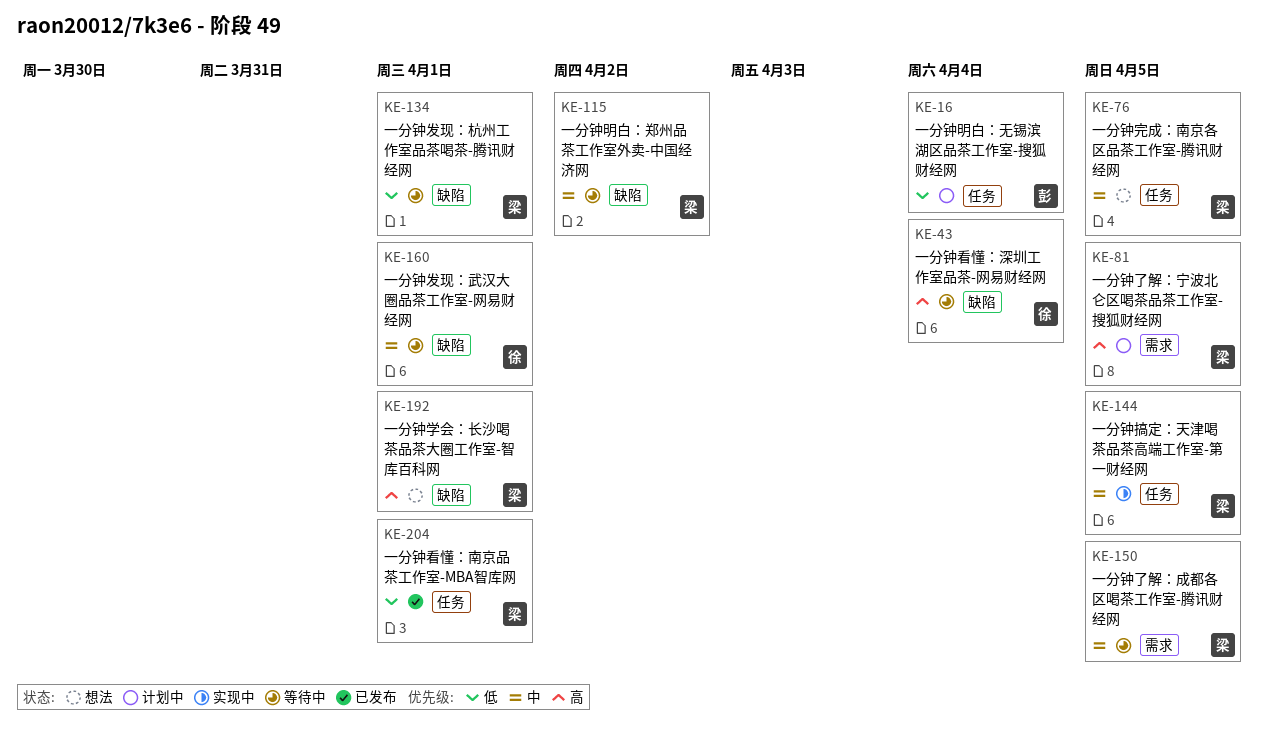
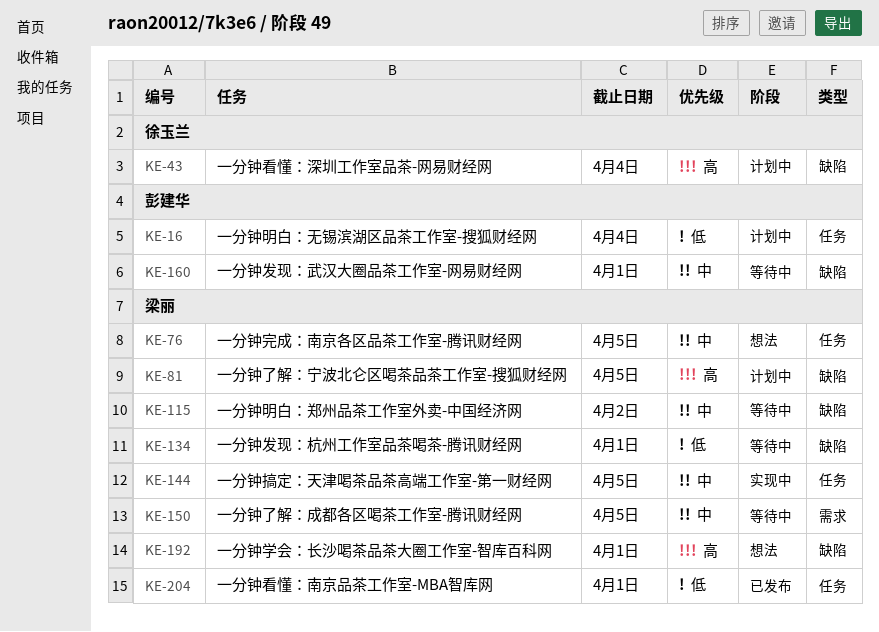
KE-43, status: 等待中 -> 计划中
KE-81, label: 需求 -> 缺陷
KE-160, owner: 徐玉兰 -> 彭建华

